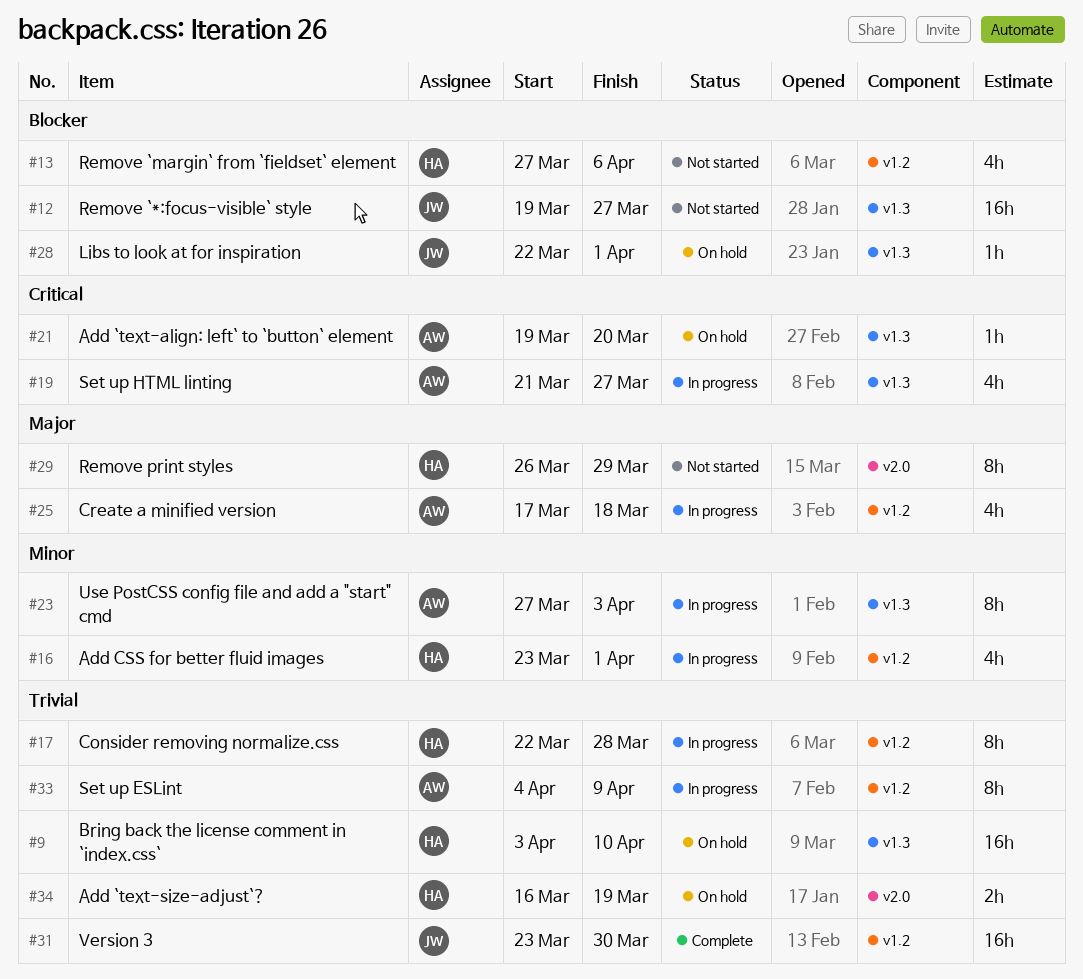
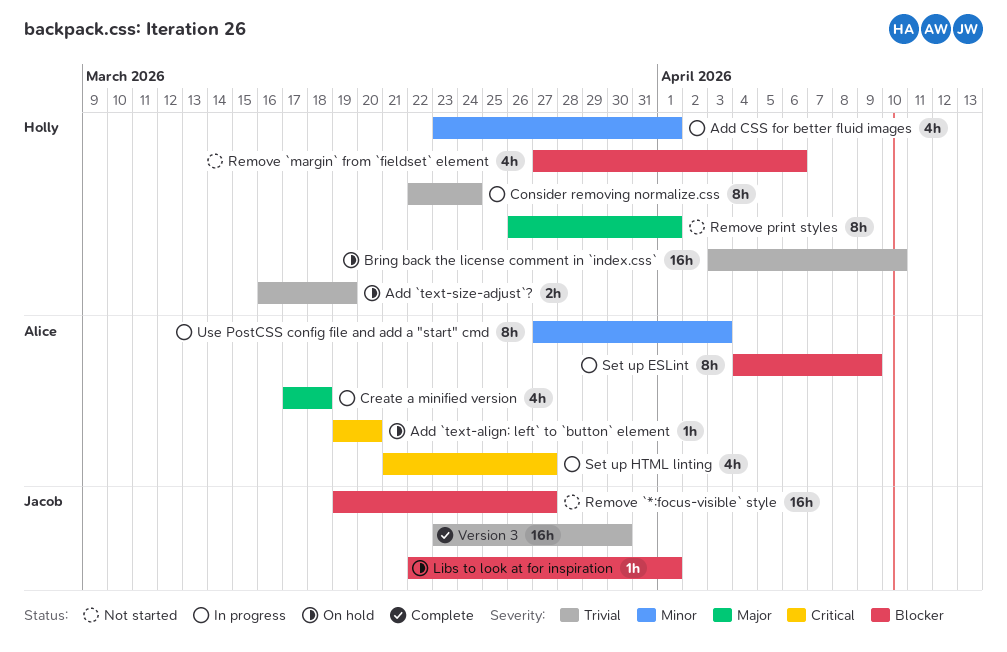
Consider removing normalize.css, due: Mar 28 -> Mar 24
Remove print styles, due: Mar 29 -> Apr 1
Set up ESLint, priority: Trivial -> Blocker

